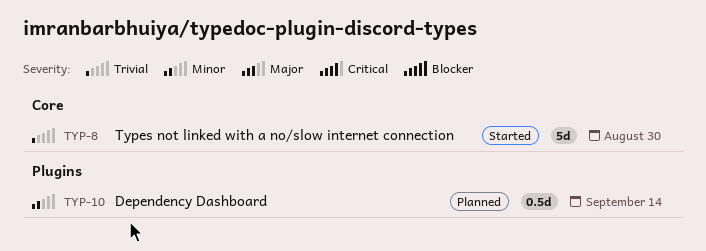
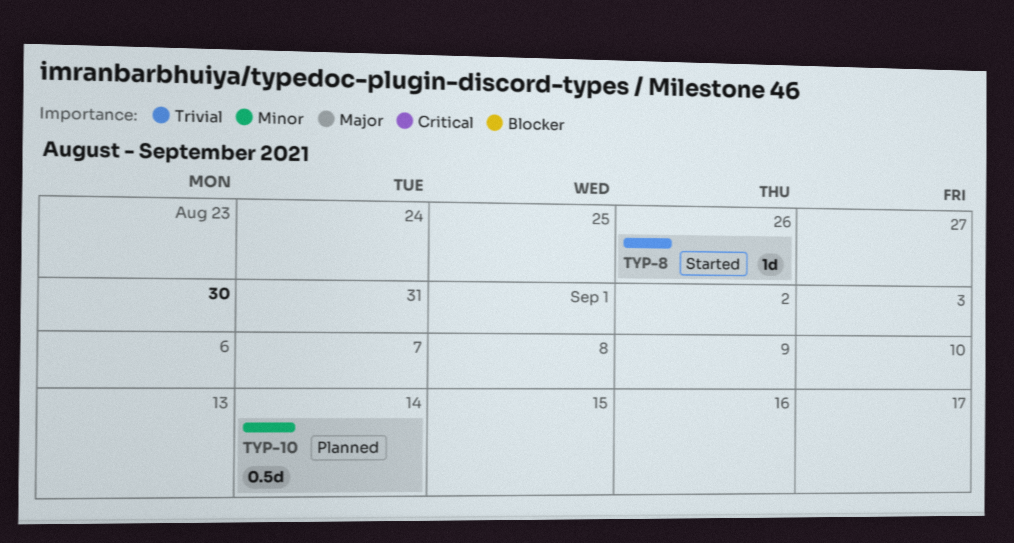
TYP-8, estimate: 5d -> 1d
TYP-8, due: Aug 30 -> Aug 26

